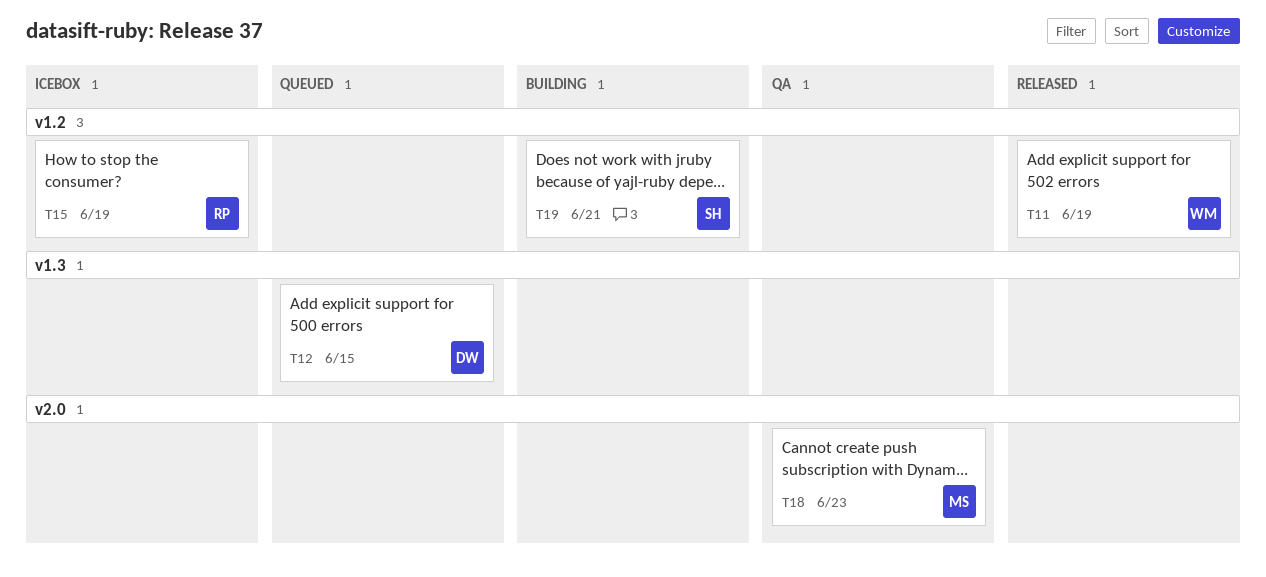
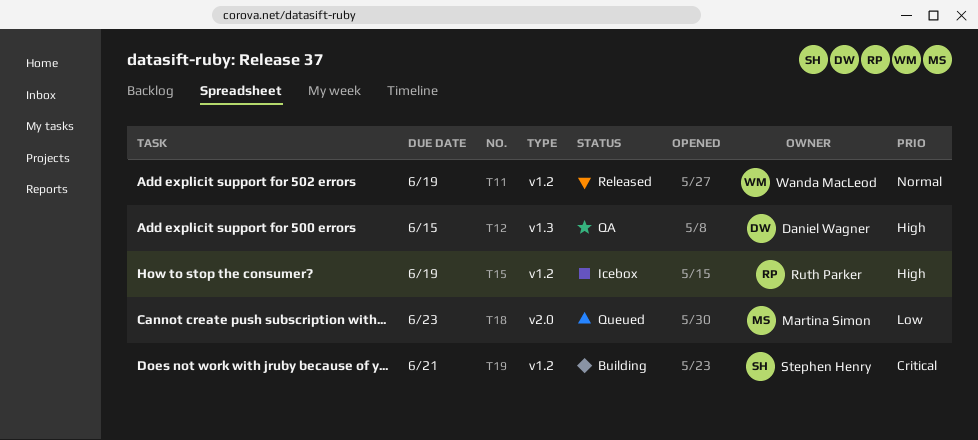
T12, status: Queued -> QA
T18, status: QA -> Queued

